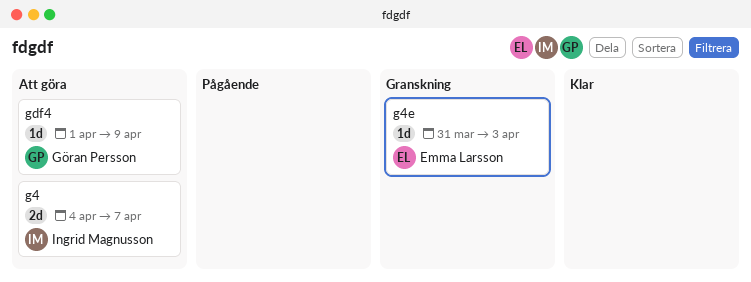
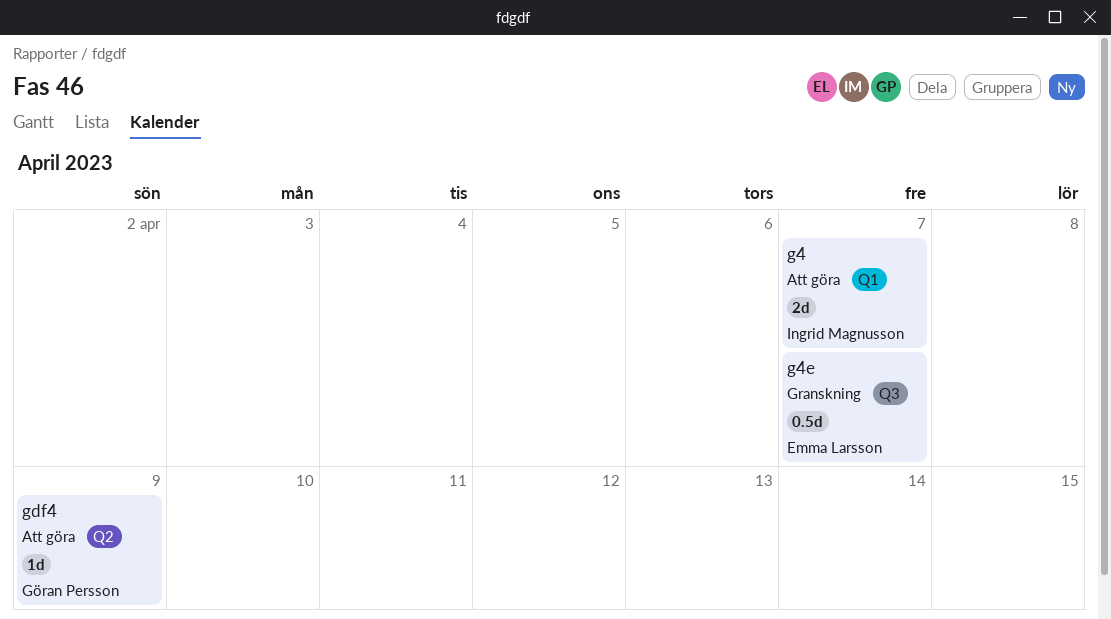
g4e, estimate: 1d -> 0.5d
g4e, due: Apr 3 -> Apr 7

